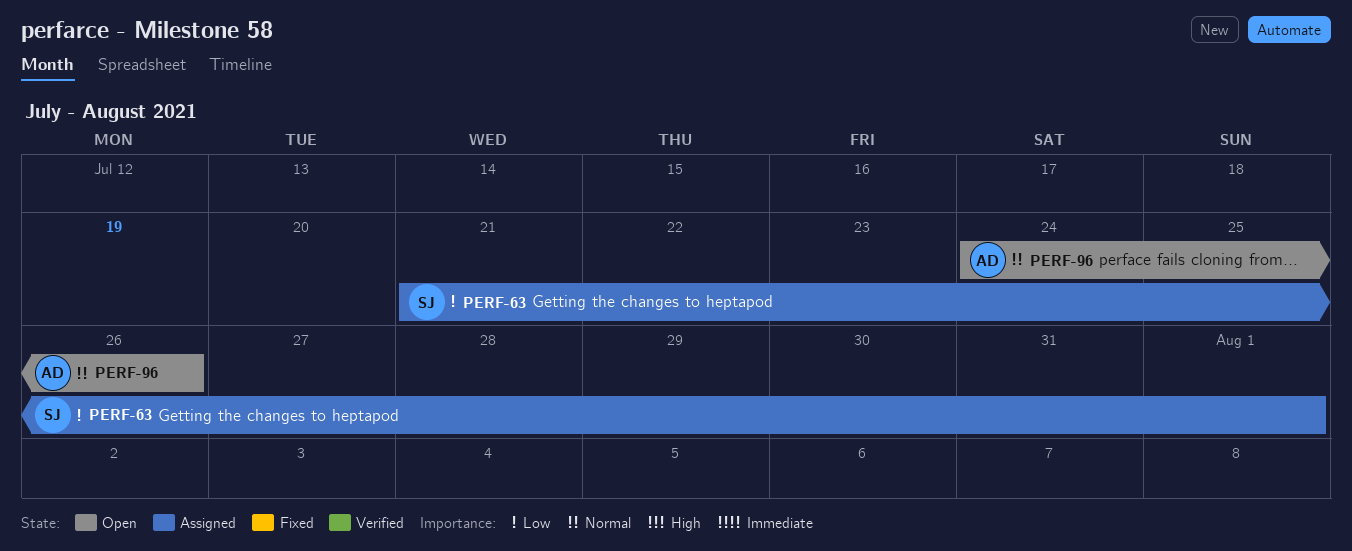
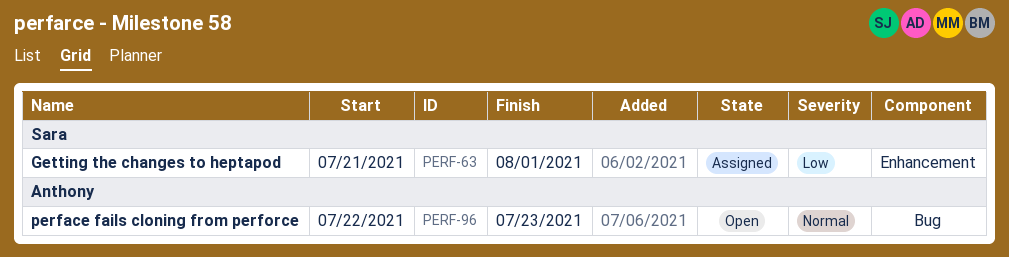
PERF-96, start: Jul 24 -> Jul 22
PERF-96, due: Jul 26 -> Jul 23

